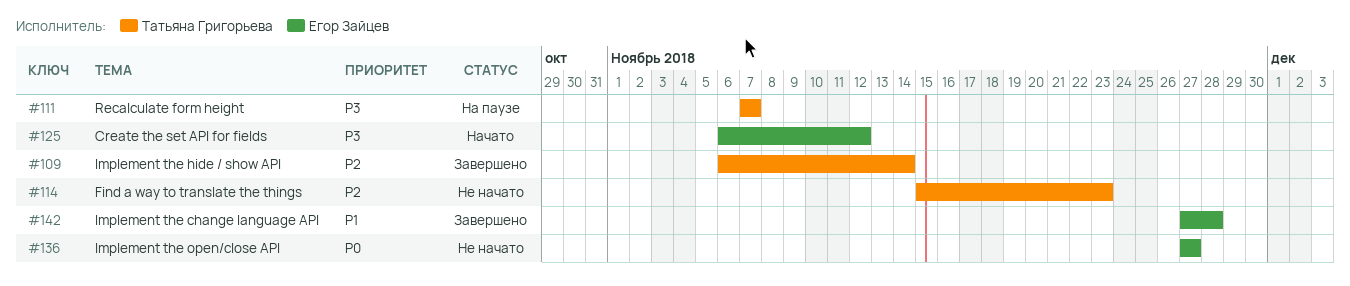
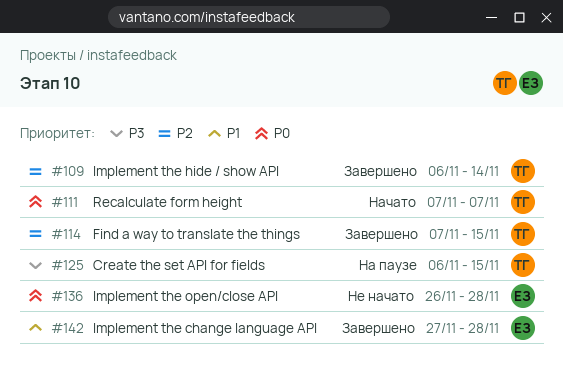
#111, status: На паузе -> Начато
#111, priority: P3 -> P0
#114, status: Не начато -> Завершено
#114, start: Nov 15 -> Nov 7
#114, due: Nov 23 -> Nov 15
#125, status: Начато -> На паузе
#125, owner: Егор Зайцев -> Татьяна Григорьева
#125, due: Nov 12 -> Nov 15
#136, start: Nov 27 -> Nov 26
#136, due: Nov 27 -> Nov 28

